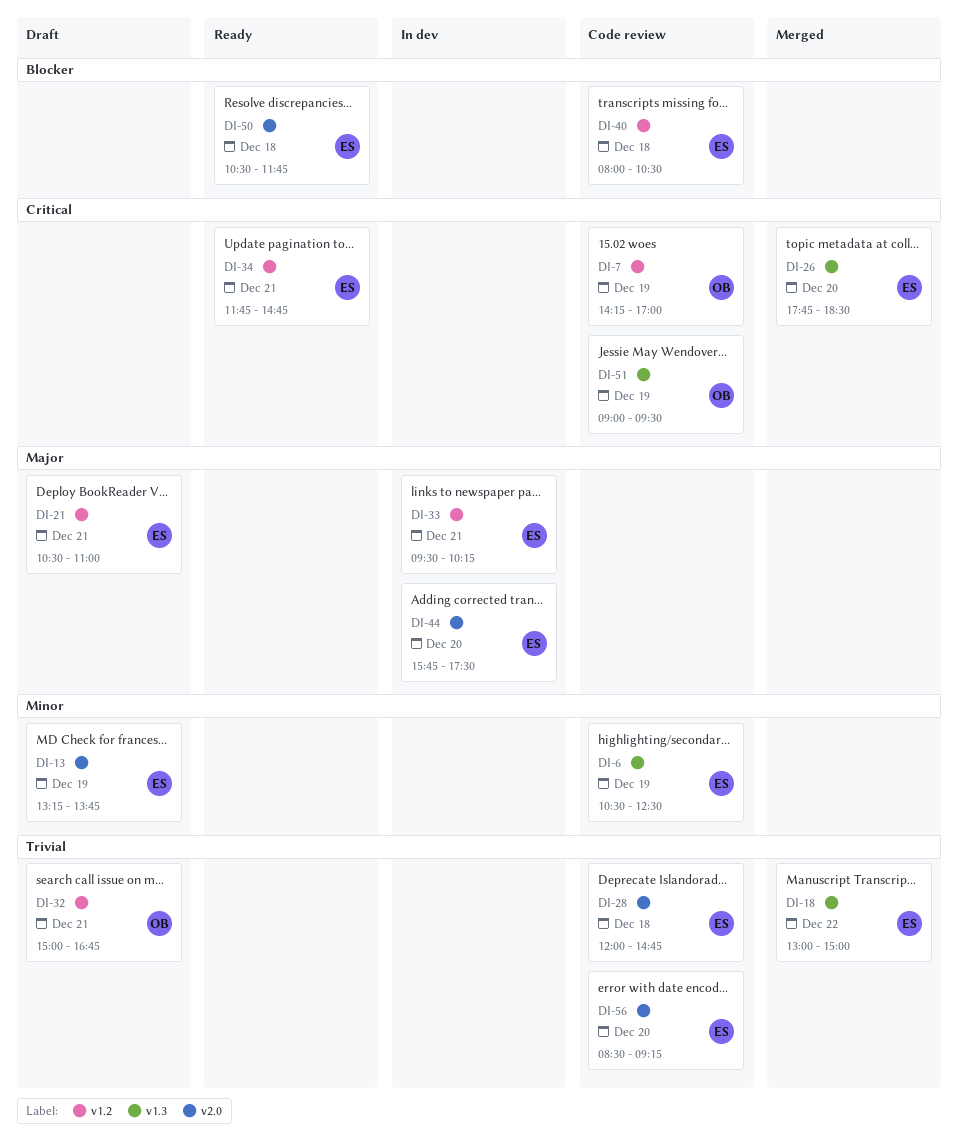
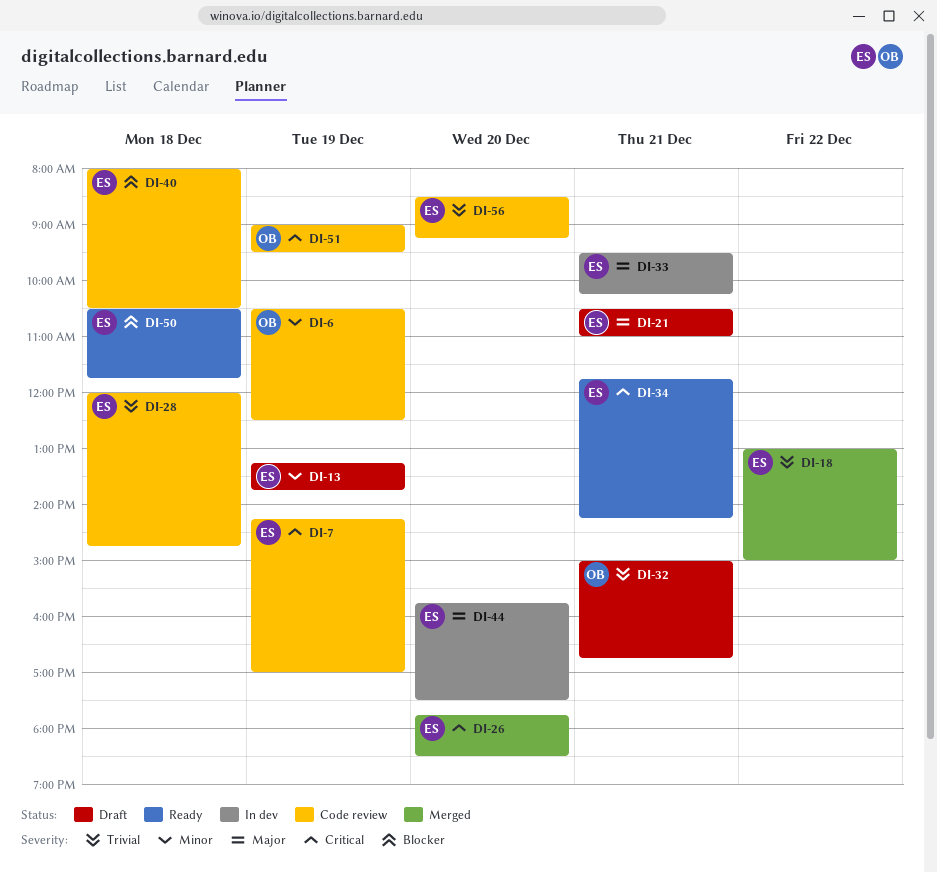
DI-6, owner: ES -> OB
DI-7, owner: OB -> ES
DI-34, ends: 14:45 -> 14:15

